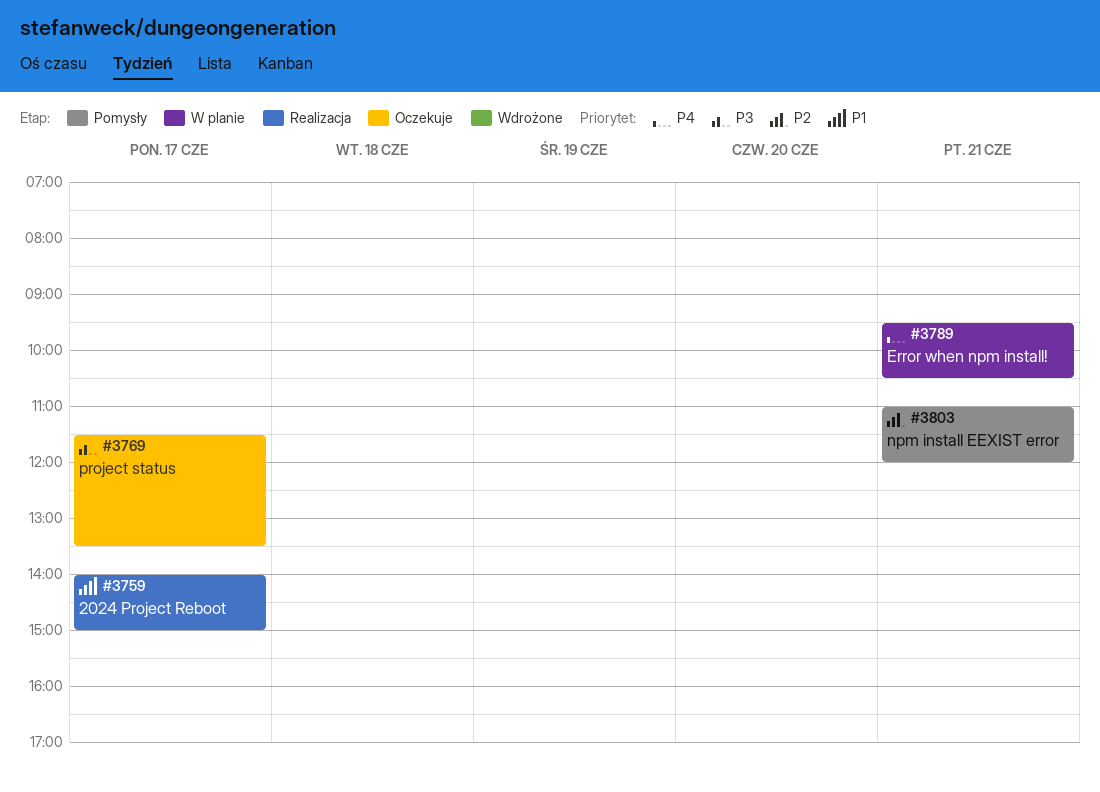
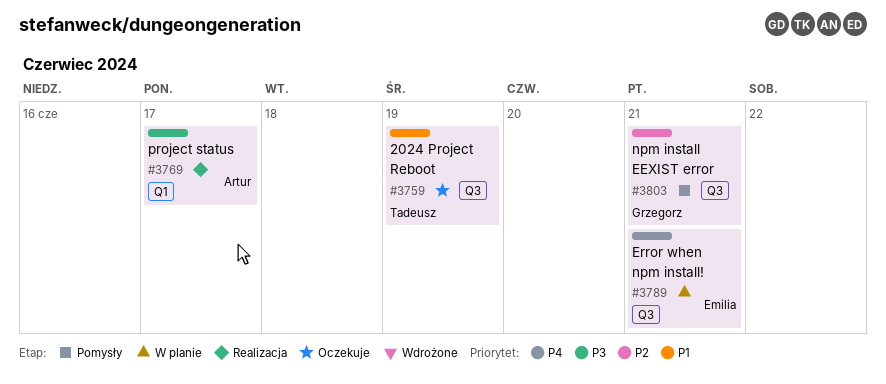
#3759, status: Realizacja -> Oczekuje
#3759, day: Jun 17 -> Jun 19
#3769, status: Oczekuje -> Realizacja

